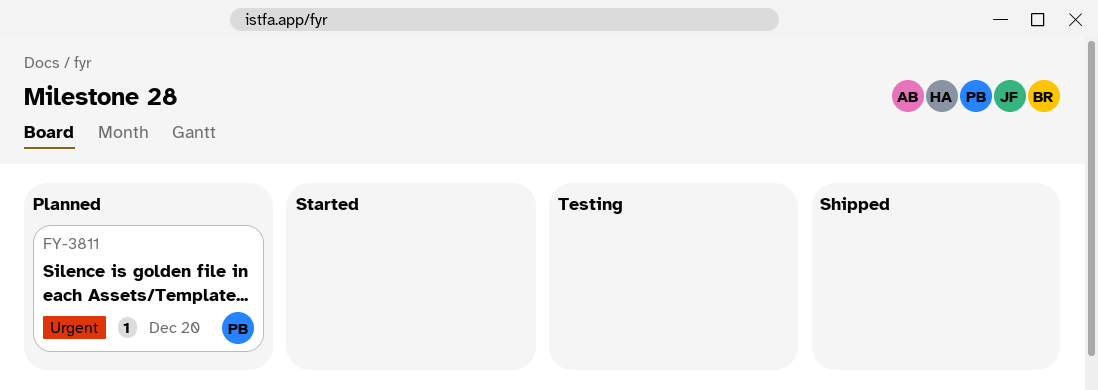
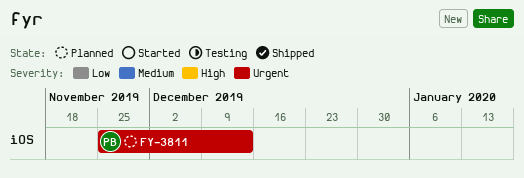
FY-3811, due: Dec 20 -> Dec 13

